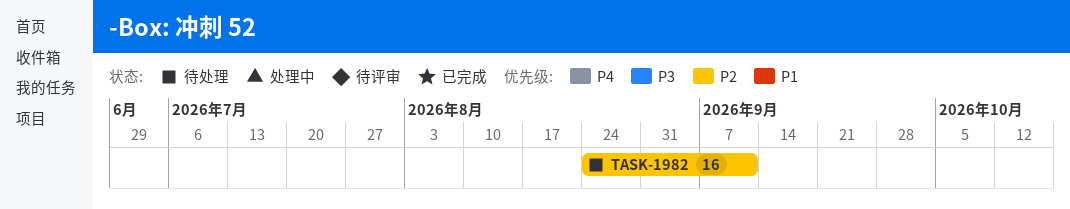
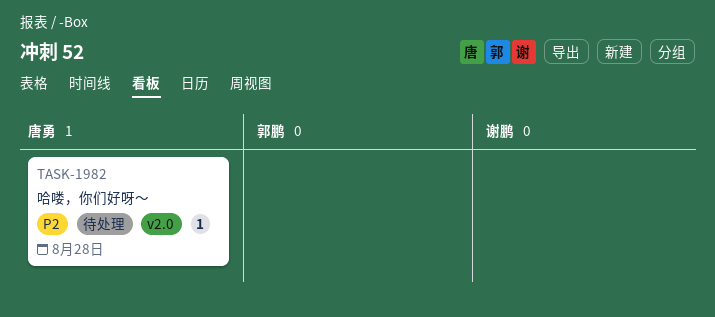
TASK-1982, estimate: 16 -> 1
TASK-1982, due: Sep 11 -> Aug 28

